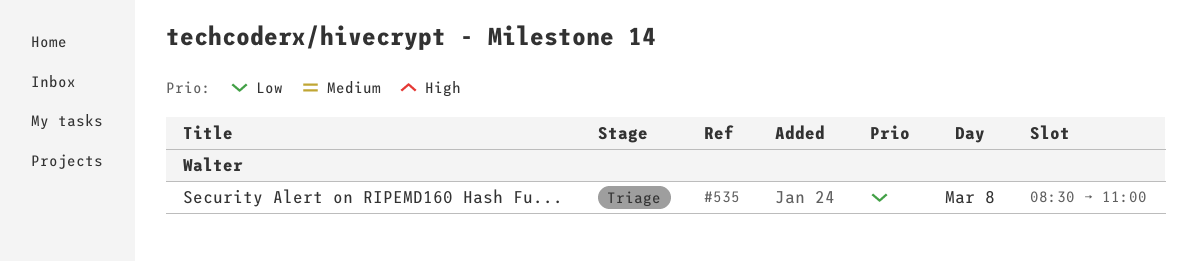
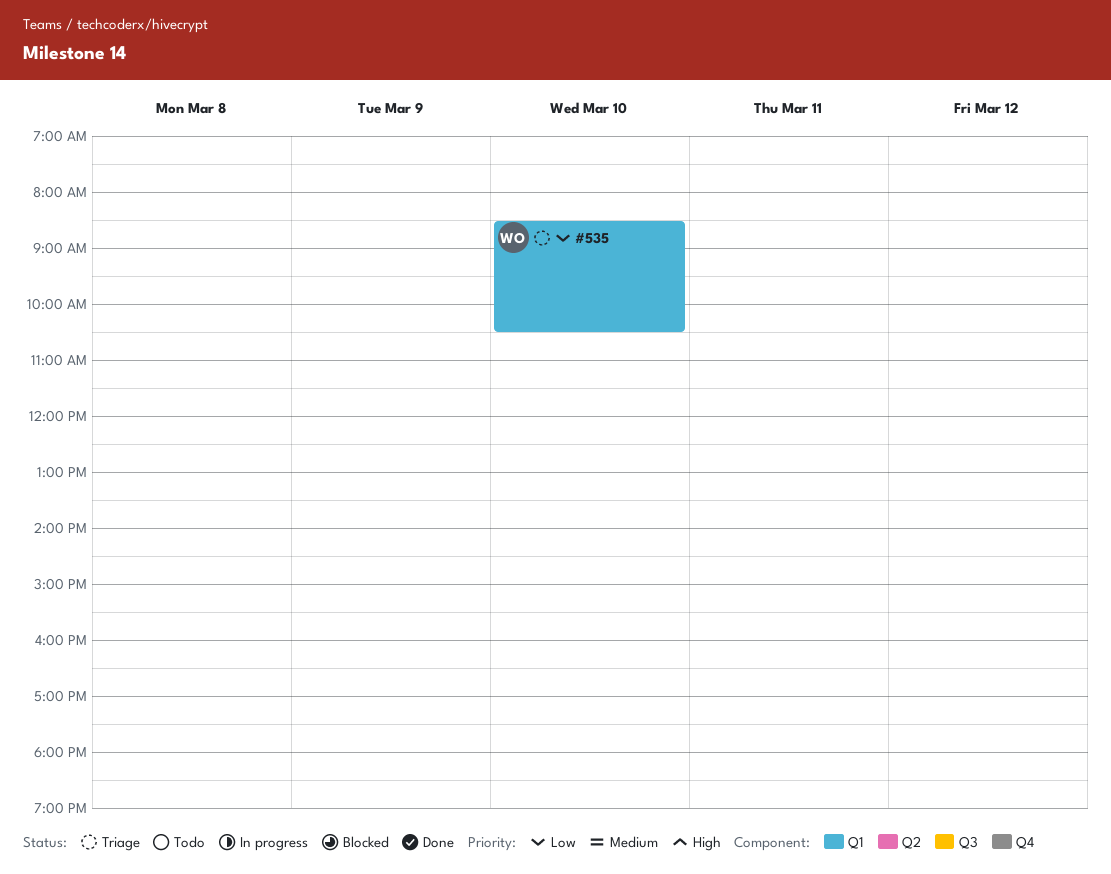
#535, day: Mar 8 -> Mar 10
#535, ends: 11:00 -> 10:30

